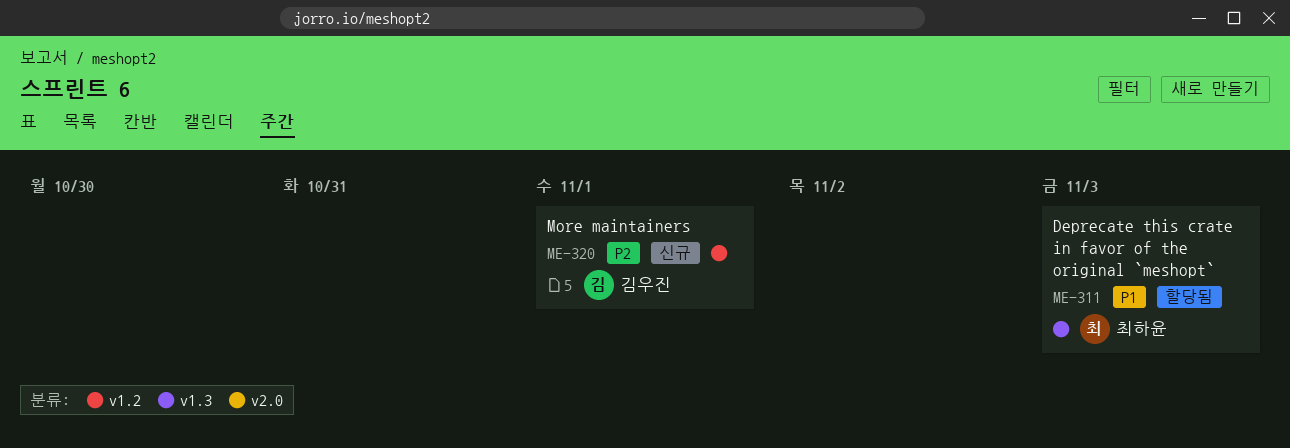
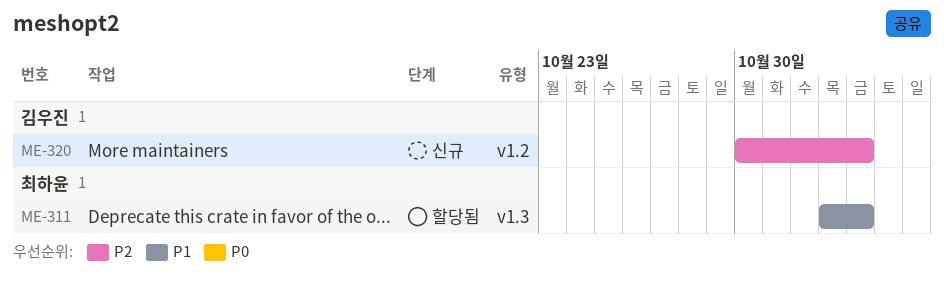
ME-320, due: Nov 1 -> Nov 3

